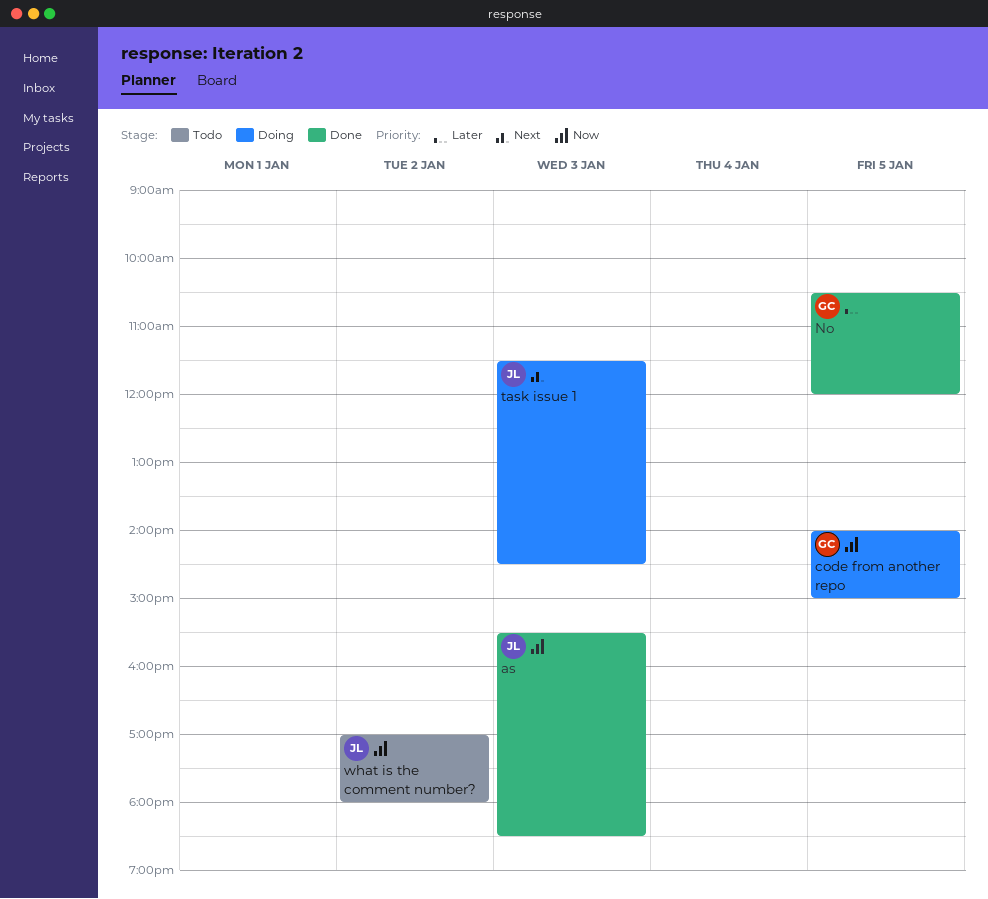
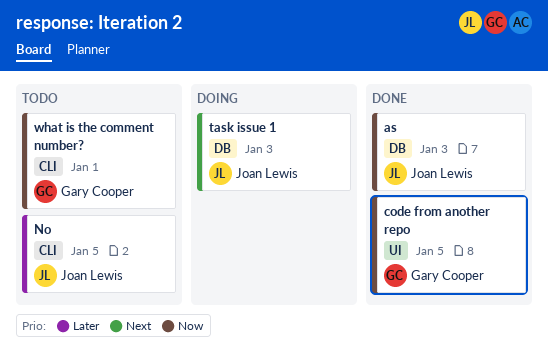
code from another repo, status: Doing -> Done
No, status: Done -> Todo
No, owner: Gary Cooper -> Joan Lewis
what is the comment number?, owner: Joan Lewis -> Gary Cooper
what is the comment number?, day: Jan 2 -> Jan 1

